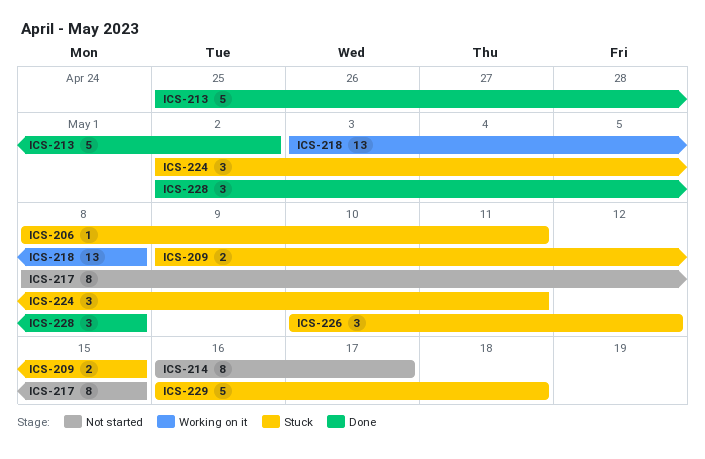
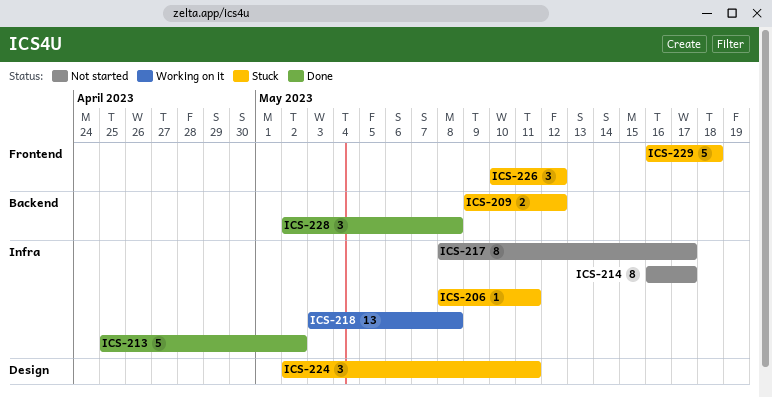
ICS-209, due: May 15 -> May 12
ICS-217, due: May 15 -> May 17

